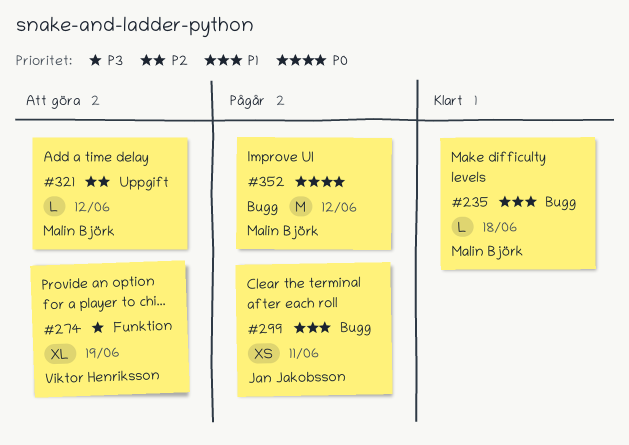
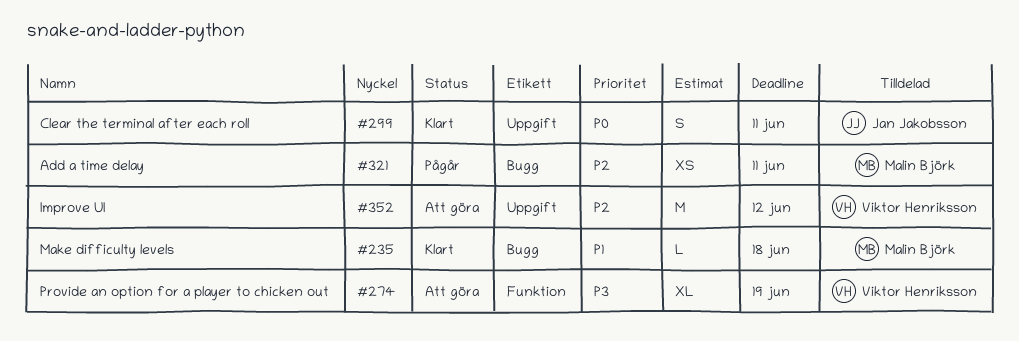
#299, status: Pågår -> Klart
#299, priority: P1 -> P0
#299, label: Bugg -> Uppgift
#299, estimate: XS -> S
#321, status: Att göra -> Pågår
#321, label: Uppgift -> Bugg
#321, estimate: L -> XS
#321, due: Jun 12 -> Jun 11
#352, status: Pågår -> Att göra
#352, owner: Malin Björk -> Viktor Henriksson
#352, priority: P0 -> P2
#352, label: Bugg -> Uppgift

